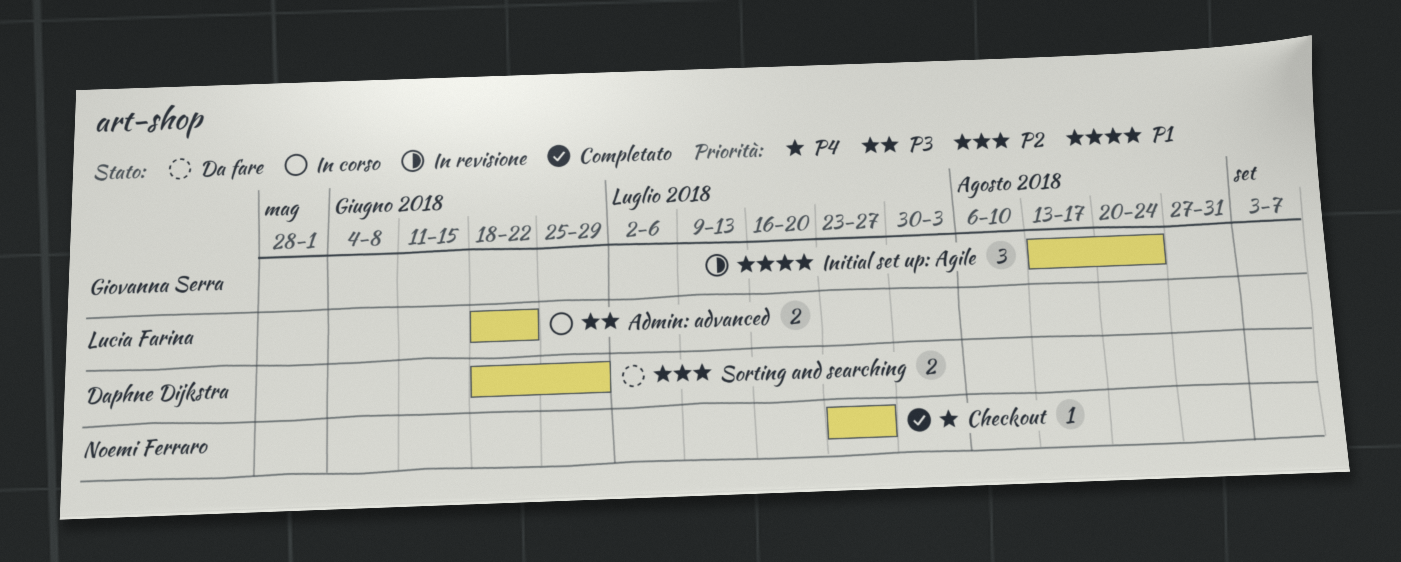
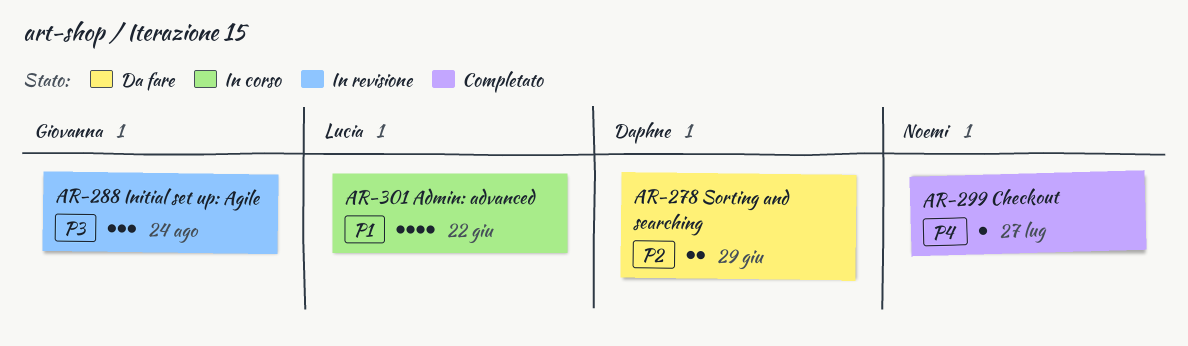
Admin: advanced, priority: P3 -> P1
Admin: advanced, estimate: 2 -> 4
Initial set up: Agile, priority: P1 -> P3

